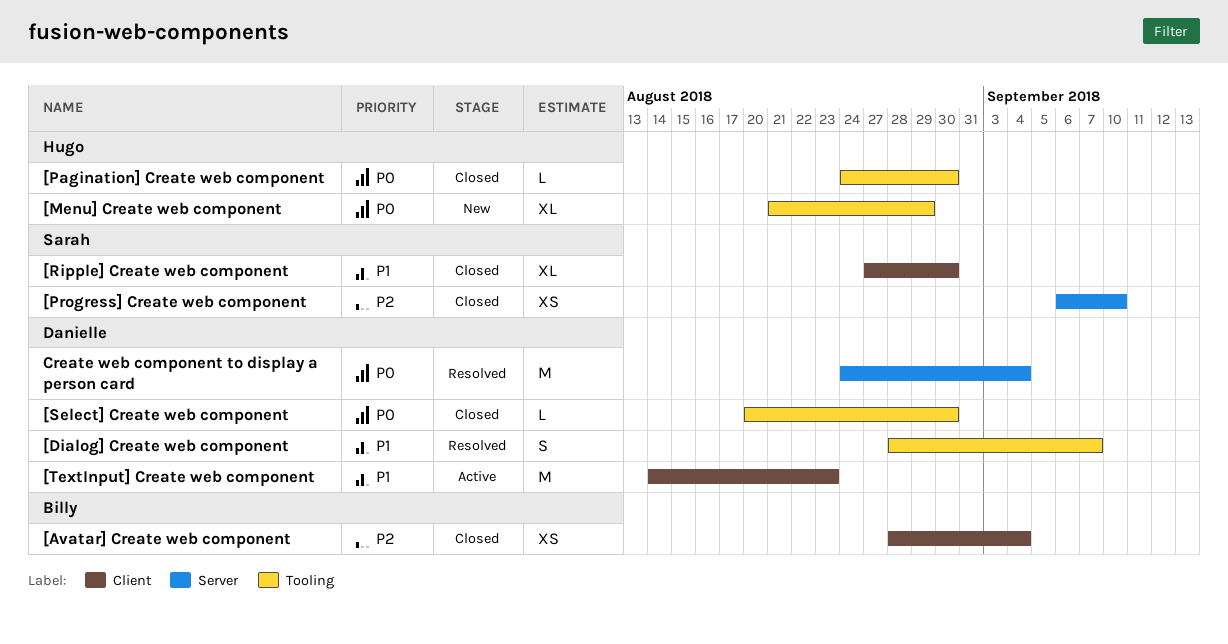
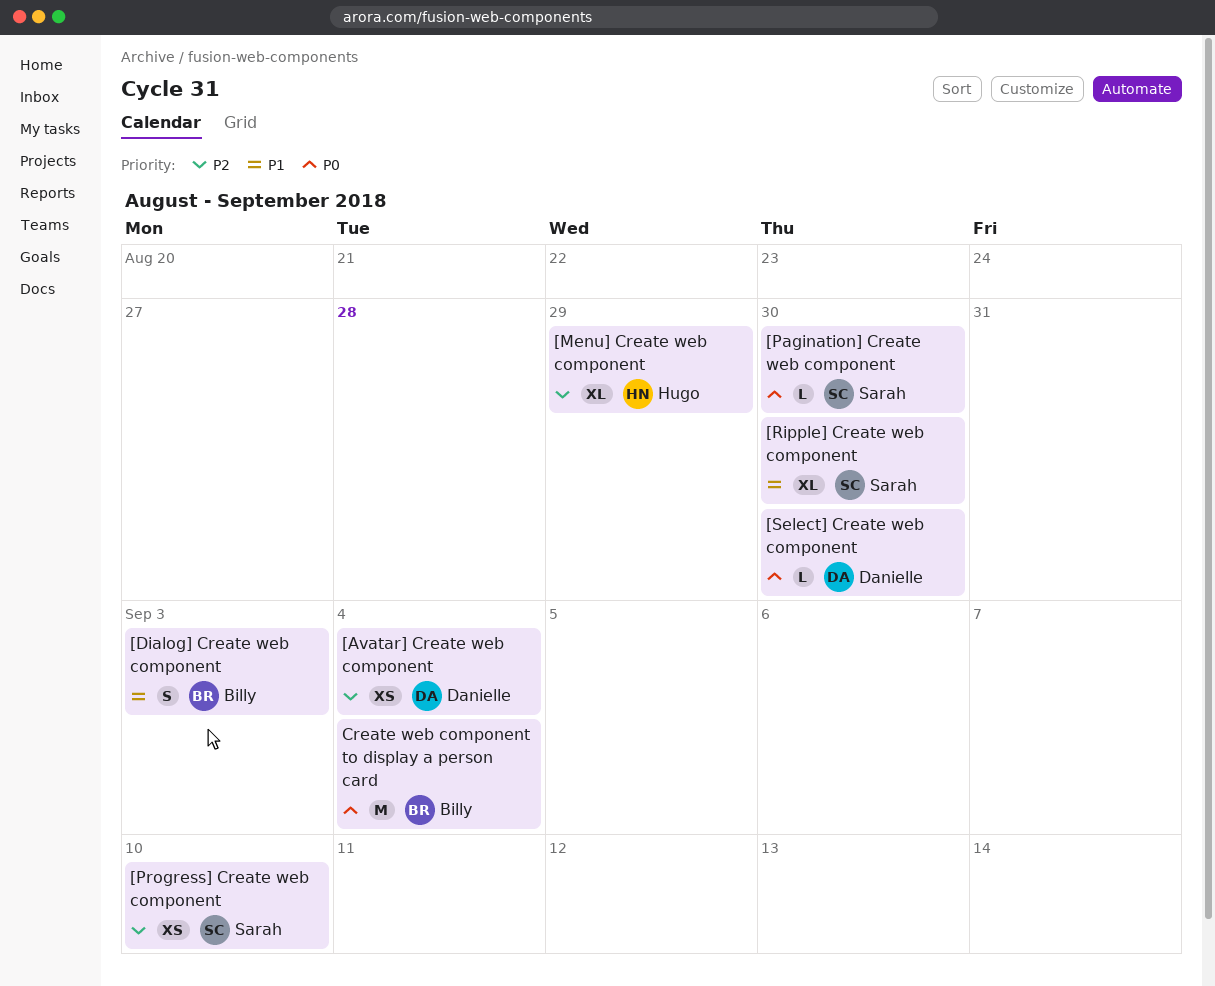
[Avatar] Create web component, owner: Billy -> Danielle
[Dialog] Create web component, owner: Danielle -> Billy
[Dialog] Create web component, due: Sep 7 -> Sep 3
[Menu] Create web component, priority: P0 -> P2
[Pagination] Create web component, owner: Hugo -> Sarah
[TextInput] Create web component: present -> none
Create web component to display a person card, owner: Danielle -> Billy

